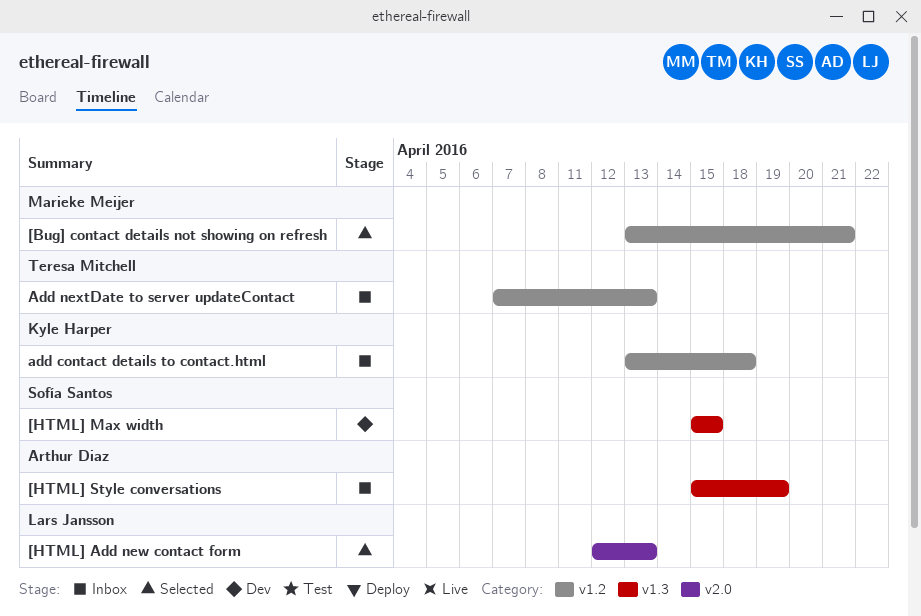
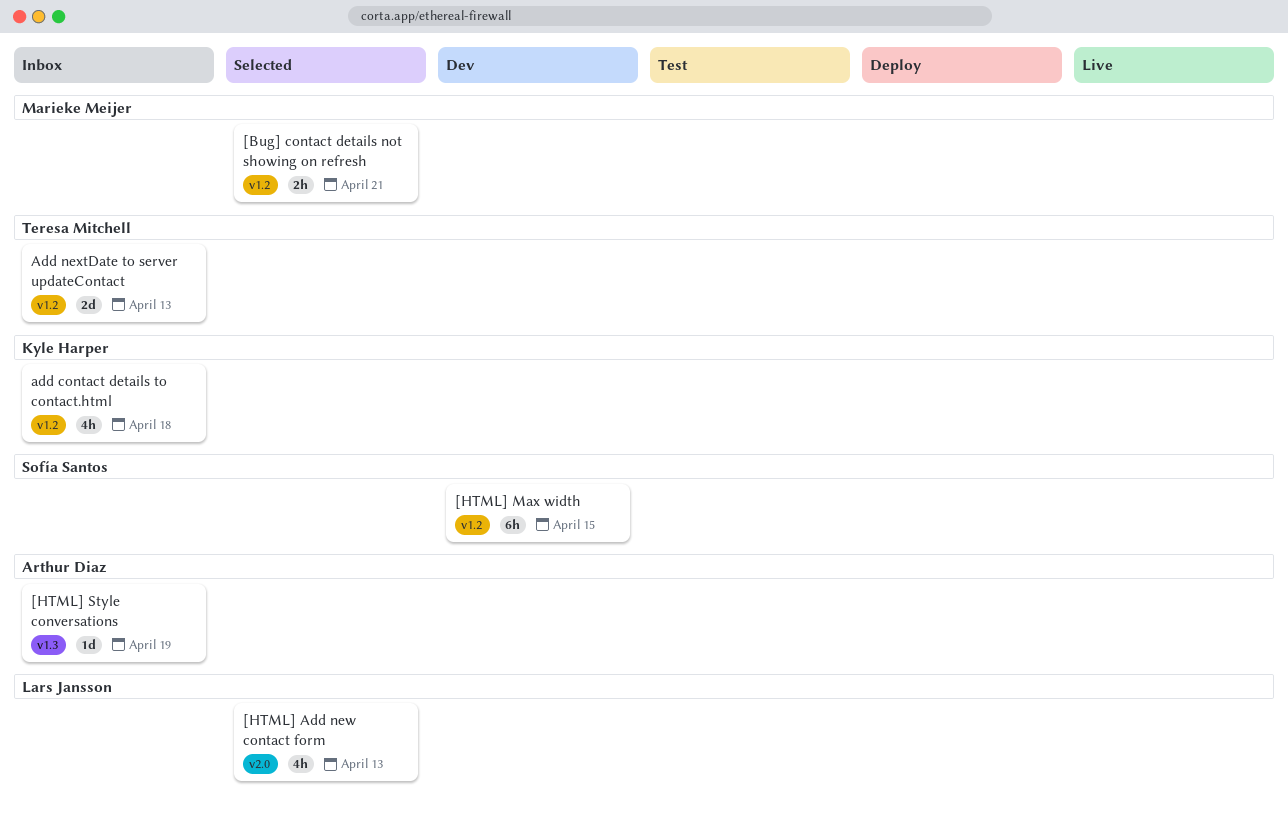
[HTML] Max width, label: v1.3 -> v1.2

